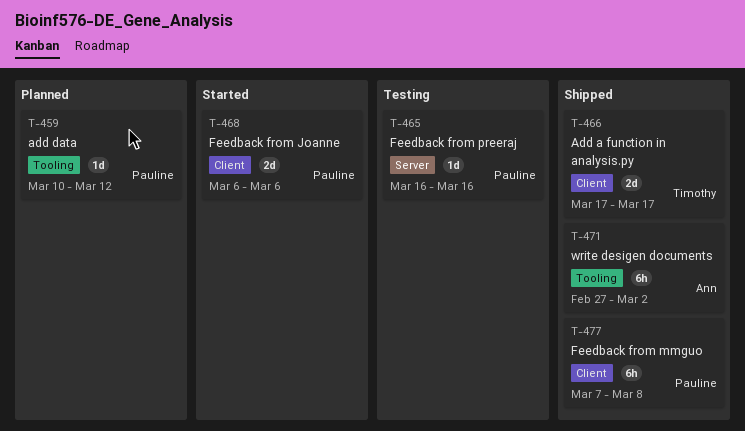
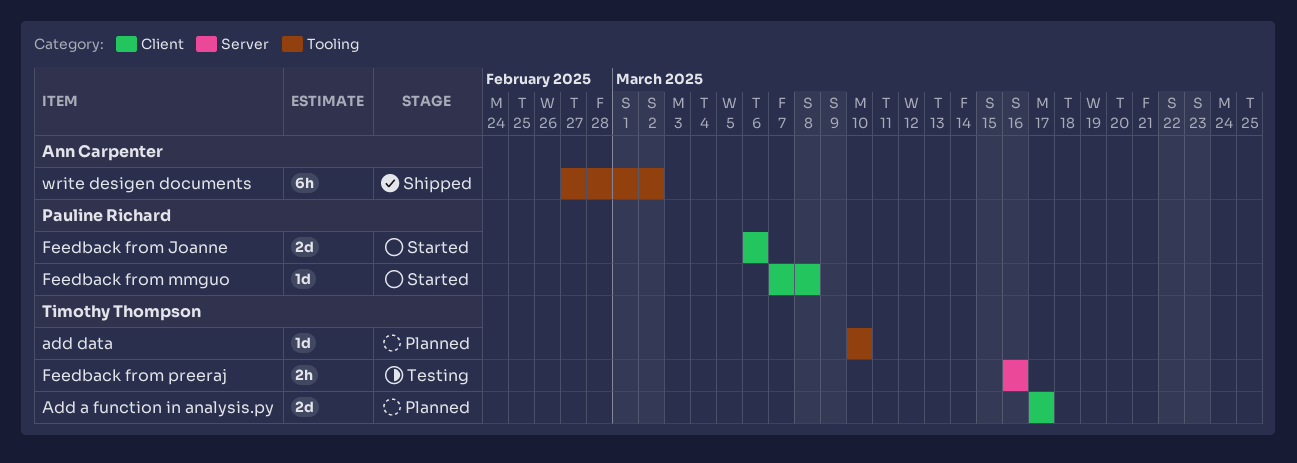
Add a function in analysis.py, status: Shipped -> Planned
add data, owner: Pauline Richard -> Timothy Thompson
add data, due: Mar 12 -> Mar 10
Feedback from mmguo, status: Shipped -> Started
Feedback from mmguo, estimate: 6h -> 1d
Feedback from preeraj, owner: Pauline Richard -> Timothy Thompson
Feedback from preeraj, estimate: 1d -> 2h

